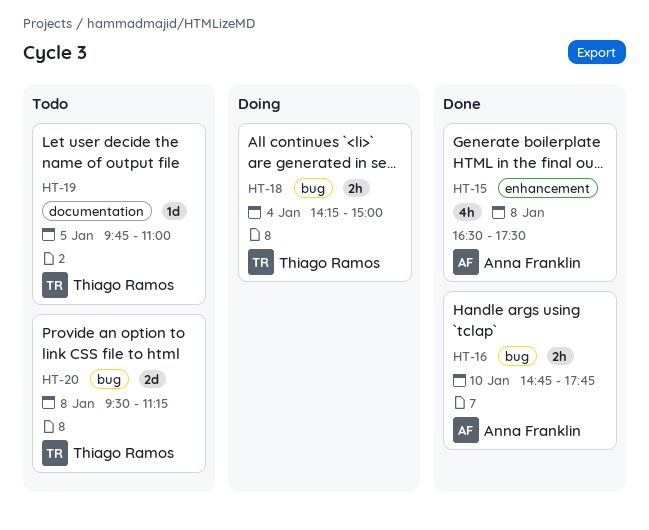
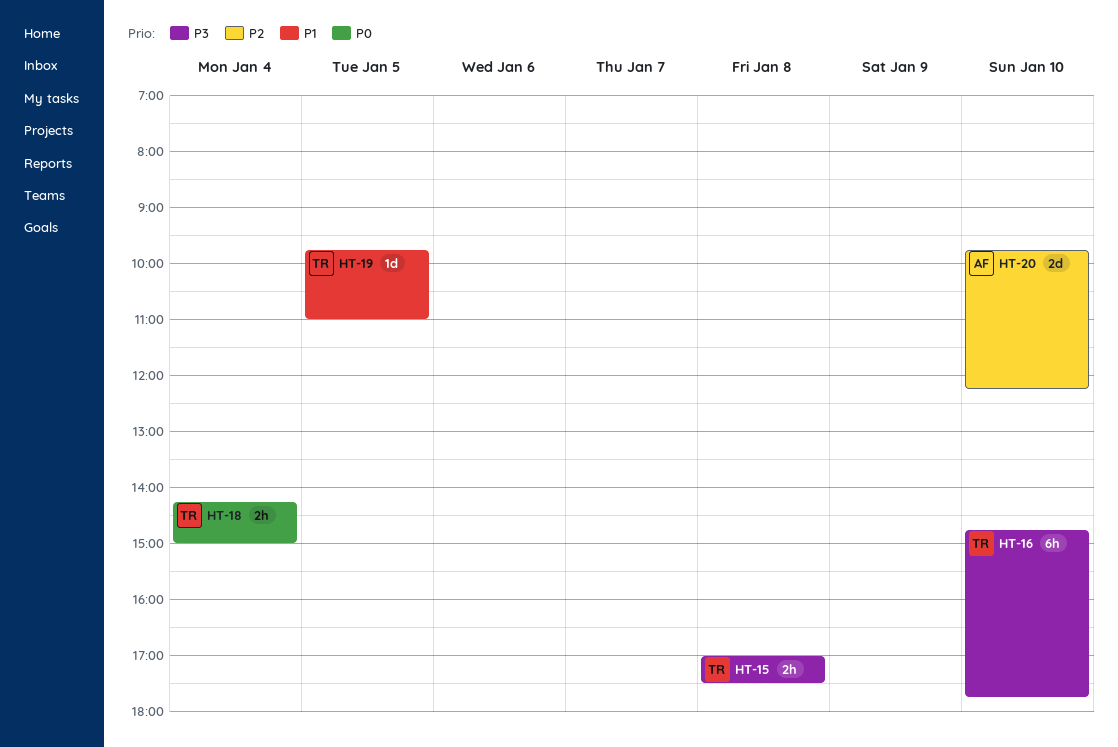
HT-15, owner: Anna Franklin -> Thiago Ramos
HT-15, estimate: 4h -> 2h
HT-15, begins: 16:30 -> 17:00
HT-16, owner: Anna Franklin -> Thiago Ramos
HT-16, estimate: 2h -> 6h
HT-20, owner: Thiago Ramos -> Anna Franklin
HT-20, day: Jan 8 -> Jan 10
HT-20, begins: 09:30 -> 09:45
HT-20, ends: 11:15 -> 12:15

